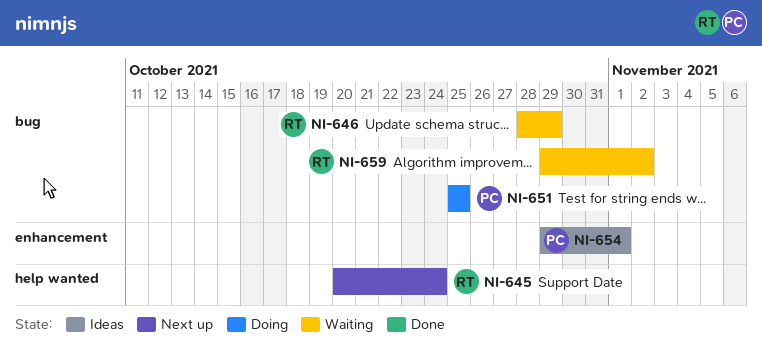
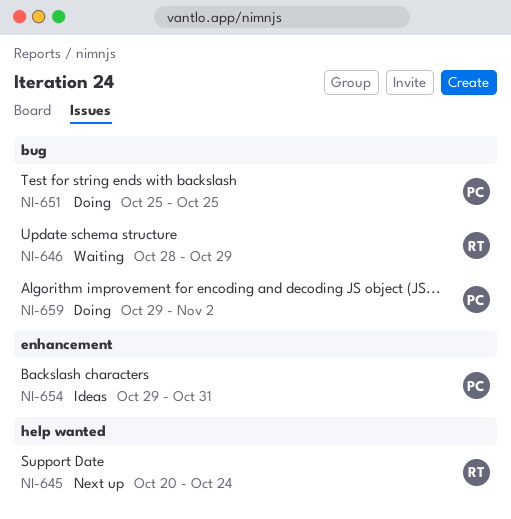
NI-654, due: Nov 1 -> Oct 31
NI-659, status: Waiting -> Doing
NI-659, owner: RT -> PC

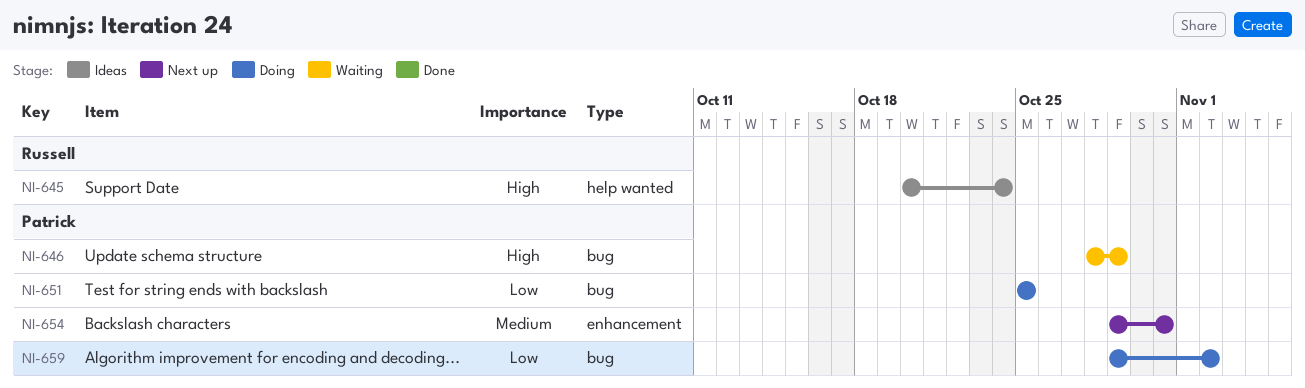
NI-645, status: Next up -> Ideas
NI-646, owner: Russell -> Patrick
NI-654, status: Ideas -> Next up

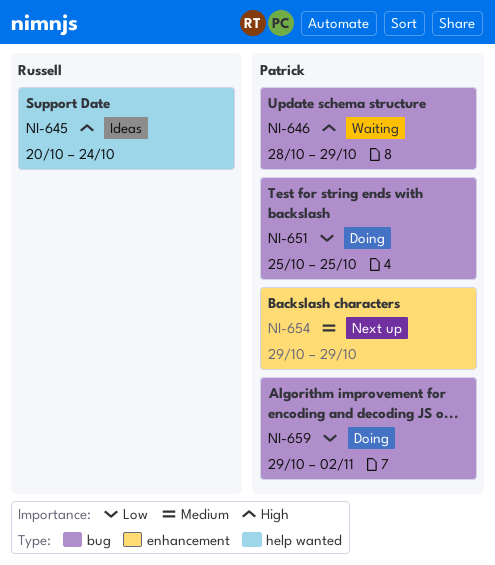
NI-654, due: Oct 31 -> Oct 29

